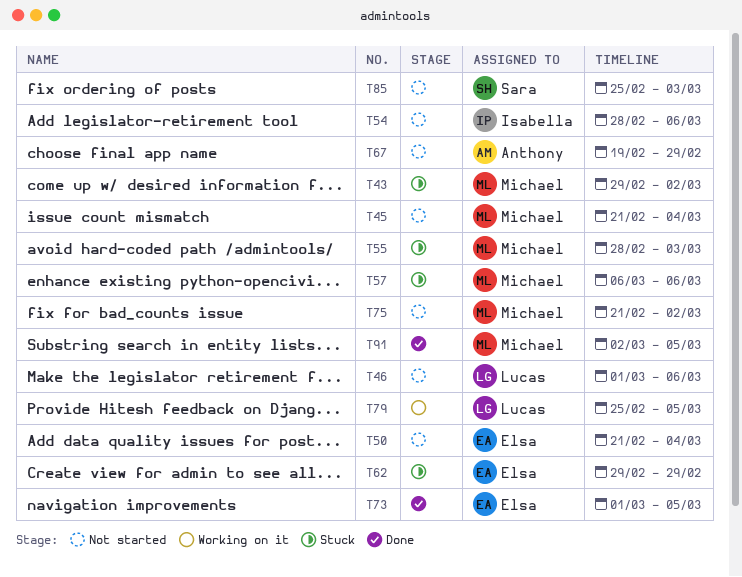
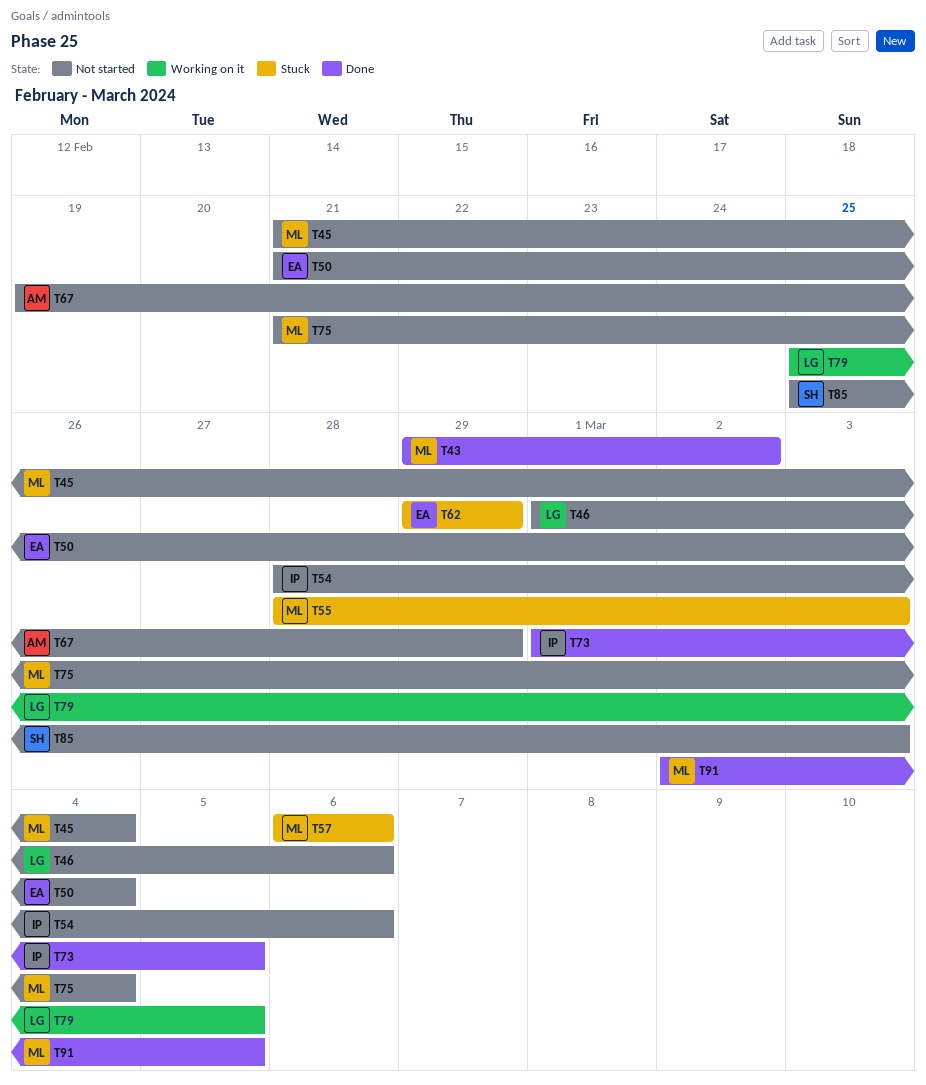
T43, status: Stuck -> Done
T73, owner: Elsa -> Isabella
T75, due: Mar 2 -> Mar 4

